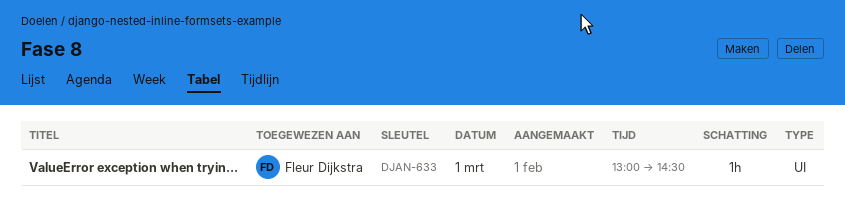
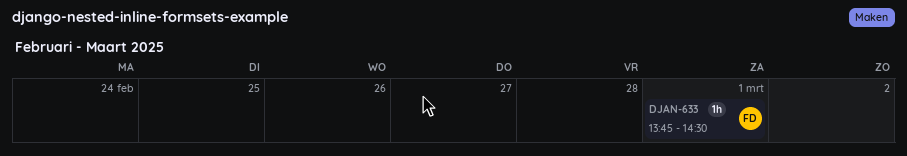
DJAN-633, begins: 13:00 -> 13:45

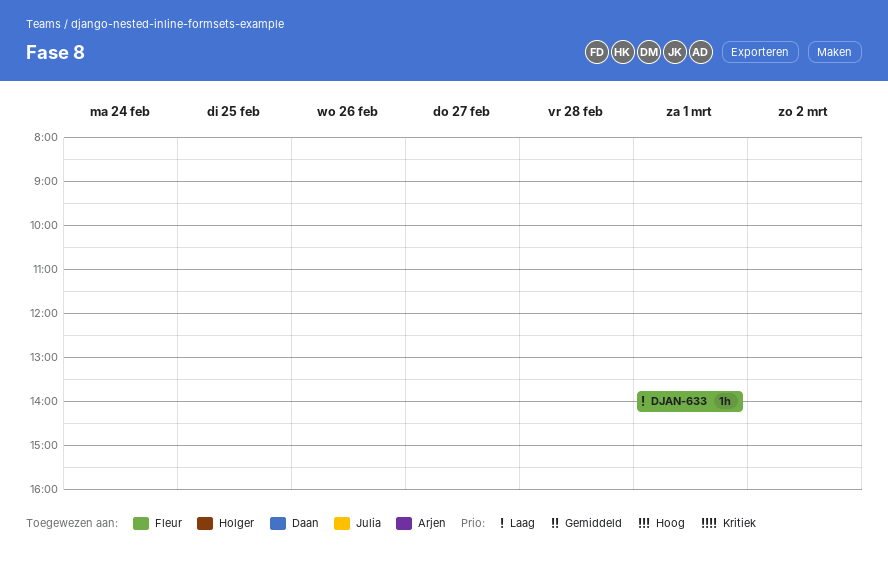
DJAN-633, ends: 14:30 -> 14:15

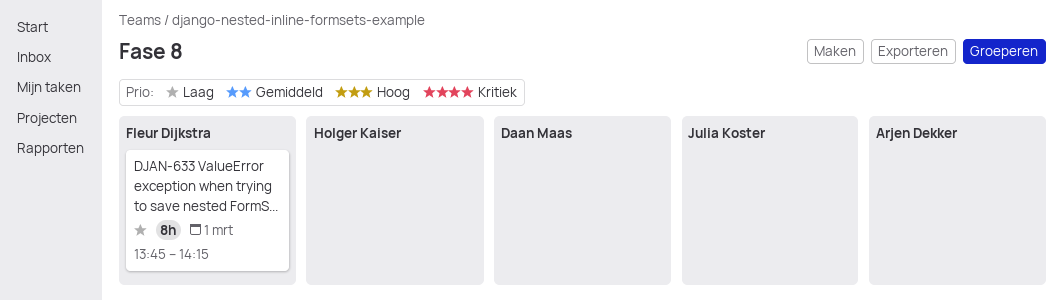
DJAN-633, estimate: 1h -> 8h

